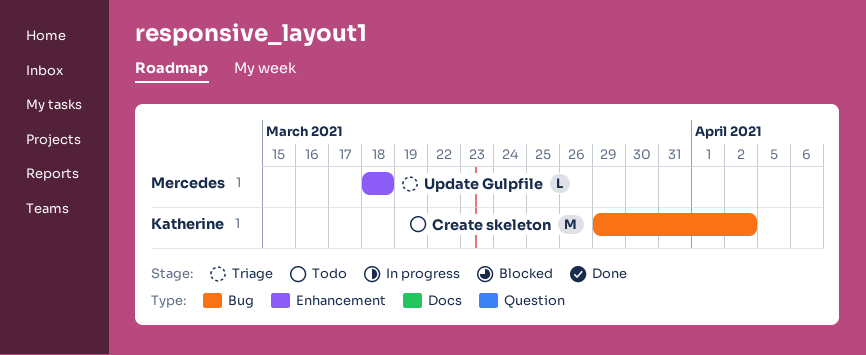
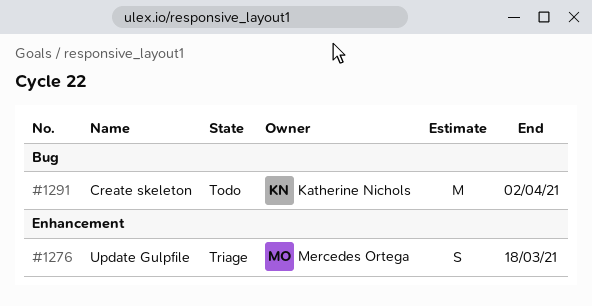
Update Gulpfile, estimate: L -> S

